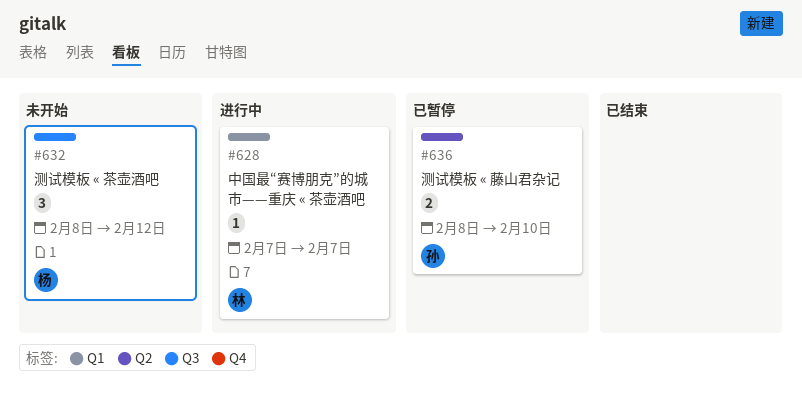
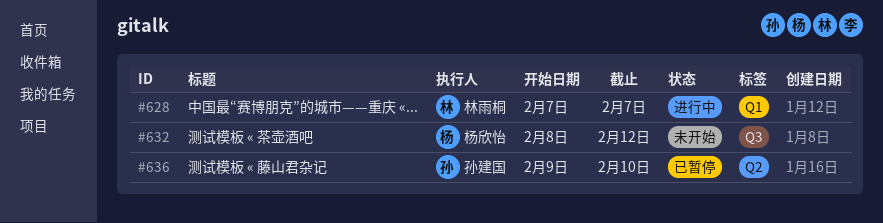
#636, start: Feb 8 -> Feb 9

